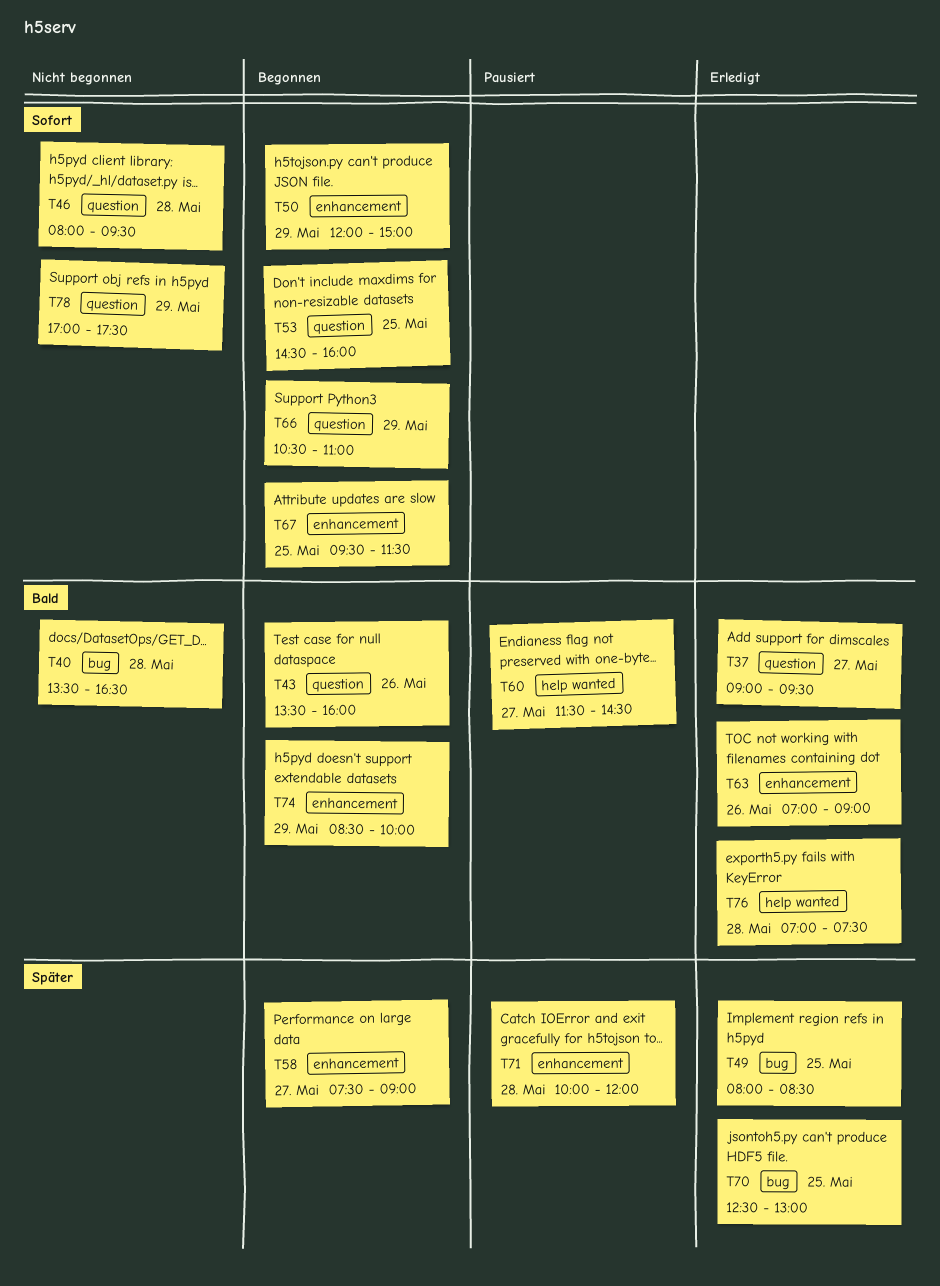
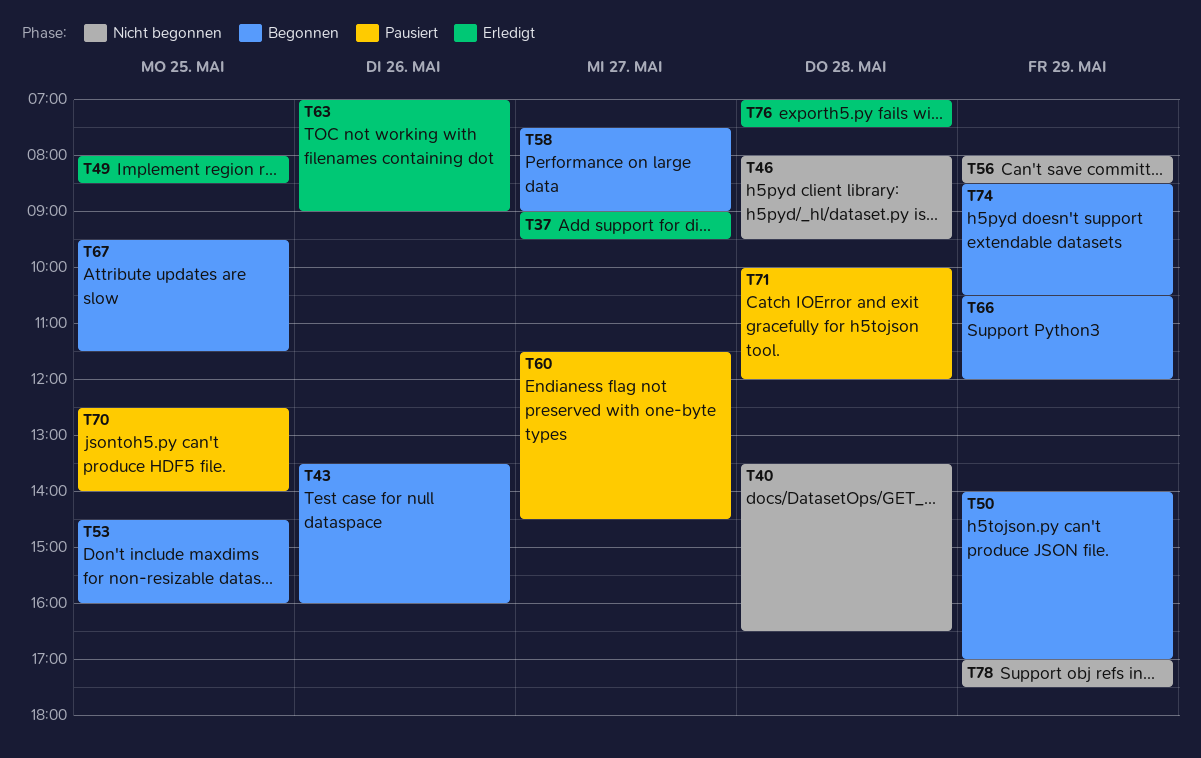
T50, begins: 12:00 -> 14:00
T50, ends: 15:00 -> 17:00
T56: none -> present
T66, ends: 11:00 -> 12:00
T70, status: Erledigt -> Pausiert
T70, ends: 13:00 -> 14:00
T74, ends: 10:00 -> 10:30

